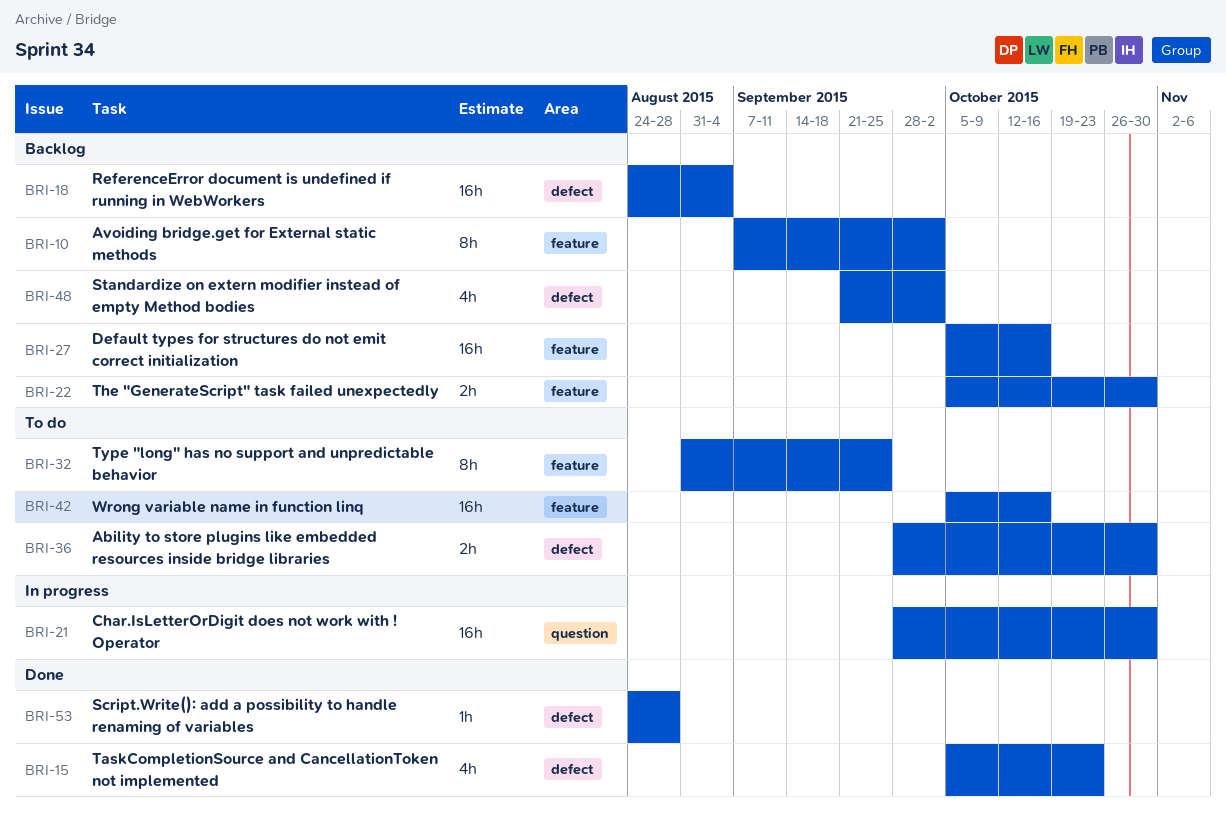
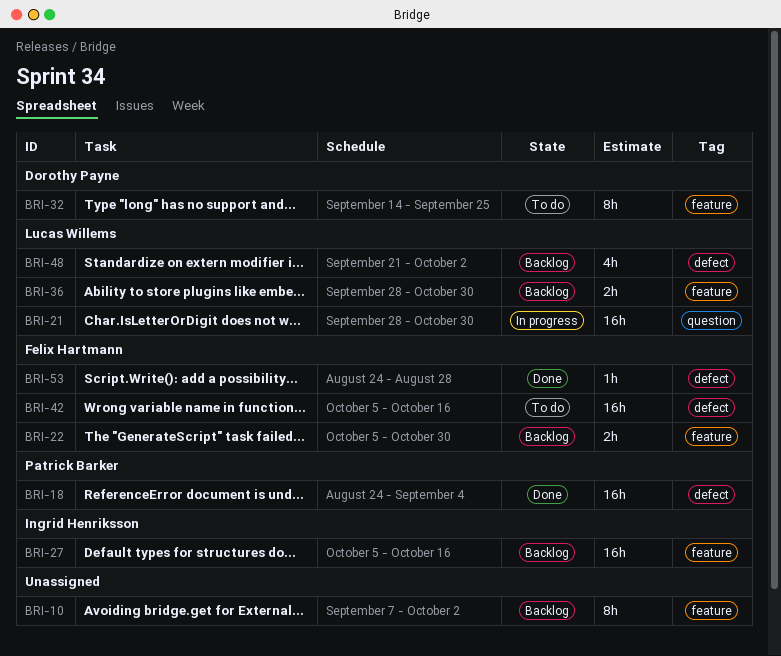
BRI-15: present -> none
BRI-18, status: Backlog -> Done
BRI-32, start: Aug 31 -> Sep 14
BRI-36, status: To do -> Backlog
BRI-36, label: defect -> feature
BRI-42, label: feature -> defect

